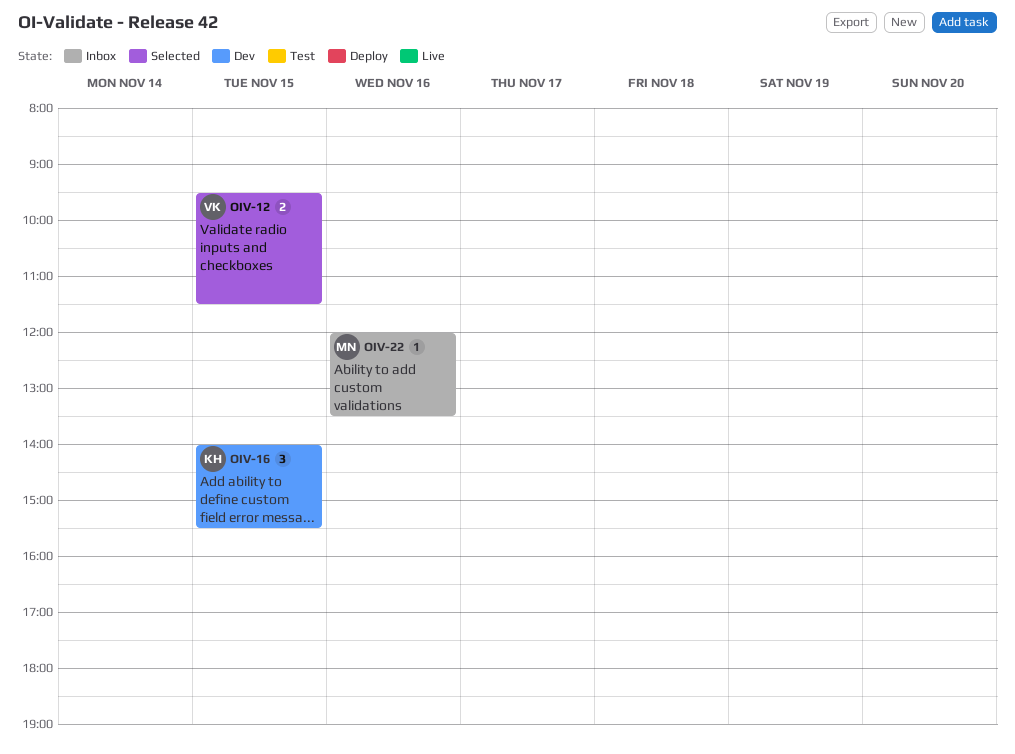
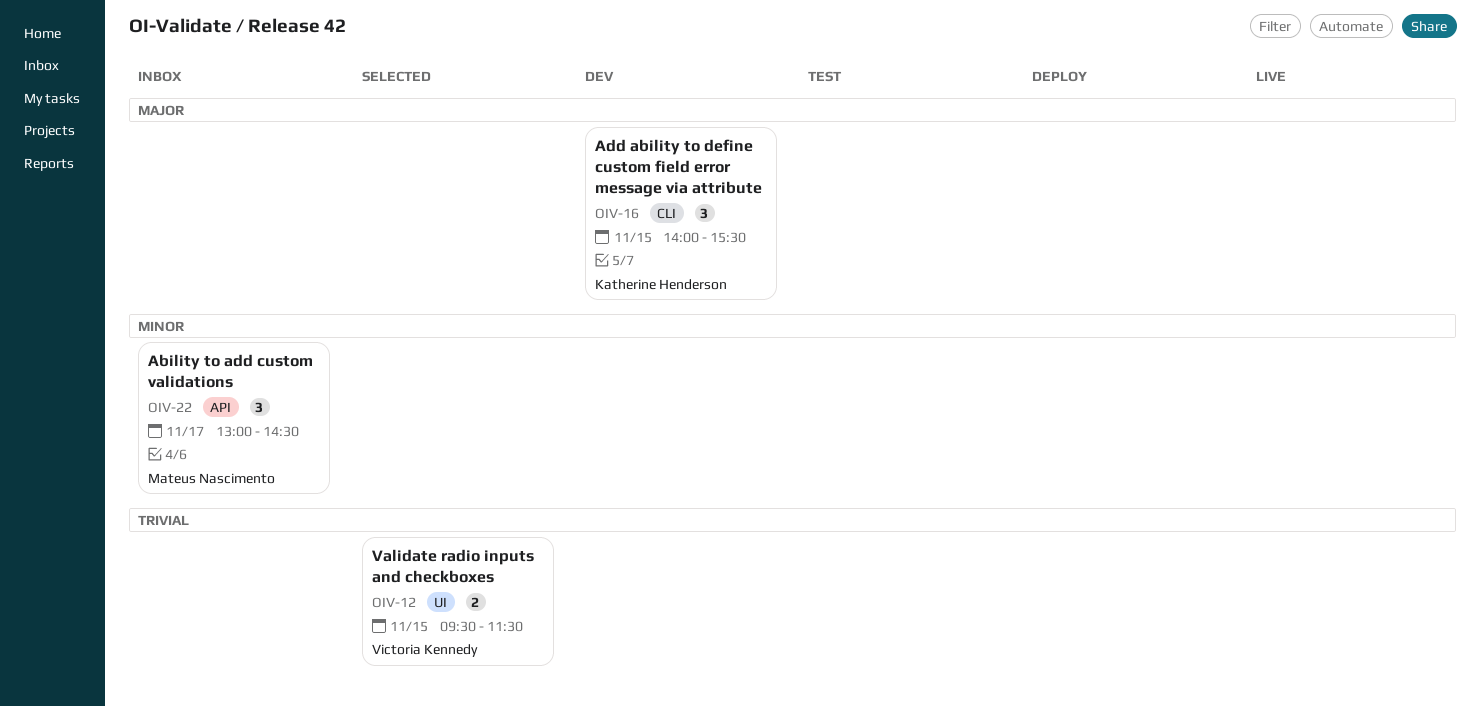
OIV-22, estimate: 1 -> 3
OIV-22, day: Nov 16 -> Nov 17
OIV-22, begins: 12:00 -> 13:00
OIV-22, ends: 13:30 -> 14:30

